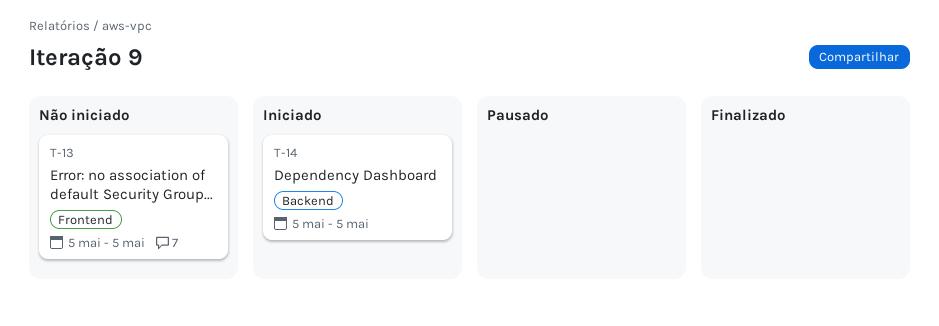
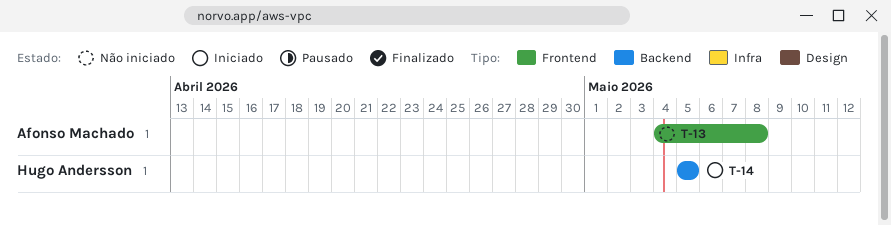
T-13, start: May 5 -> May 4
T-13, due: May 5 -> May 8

